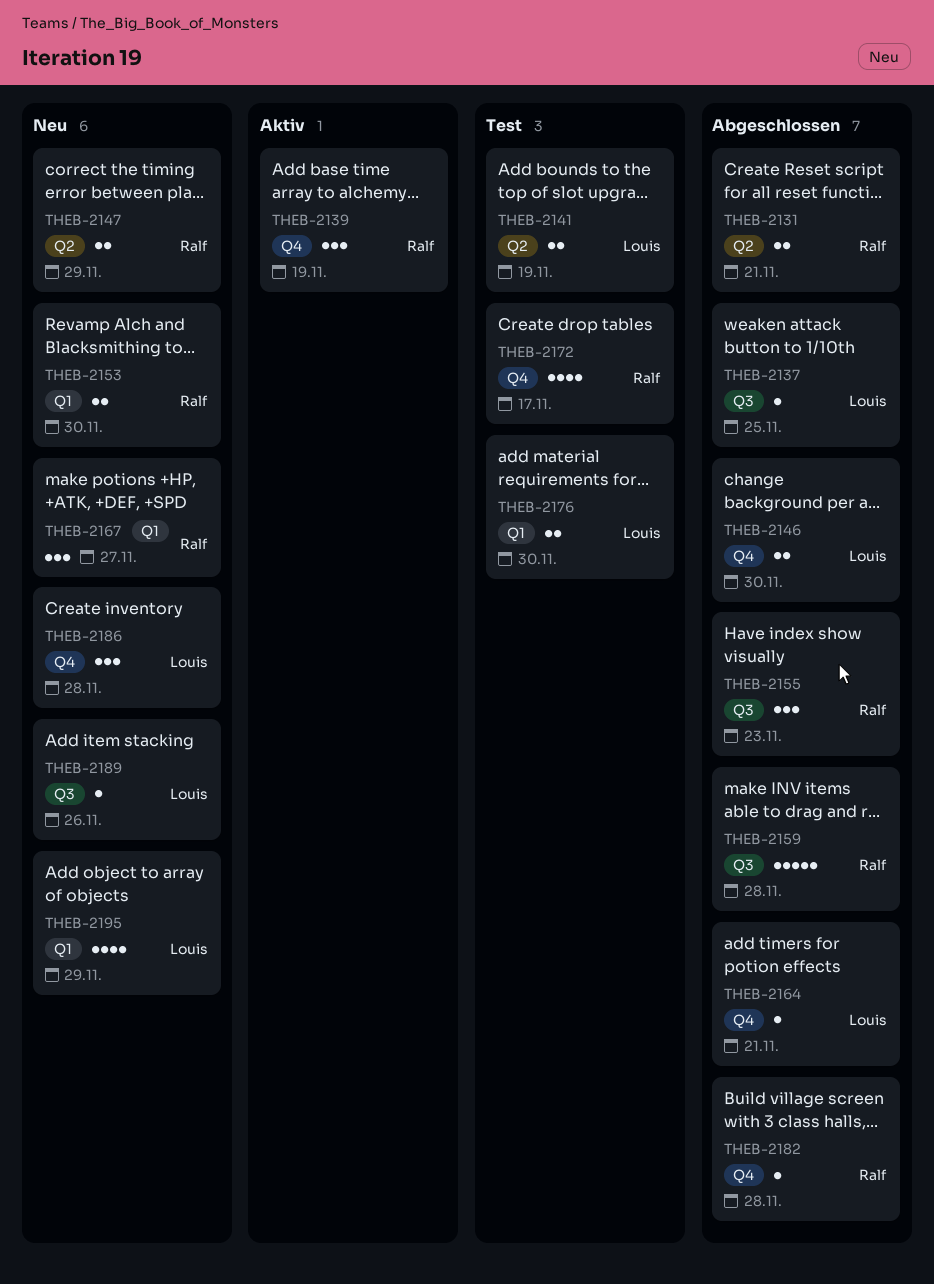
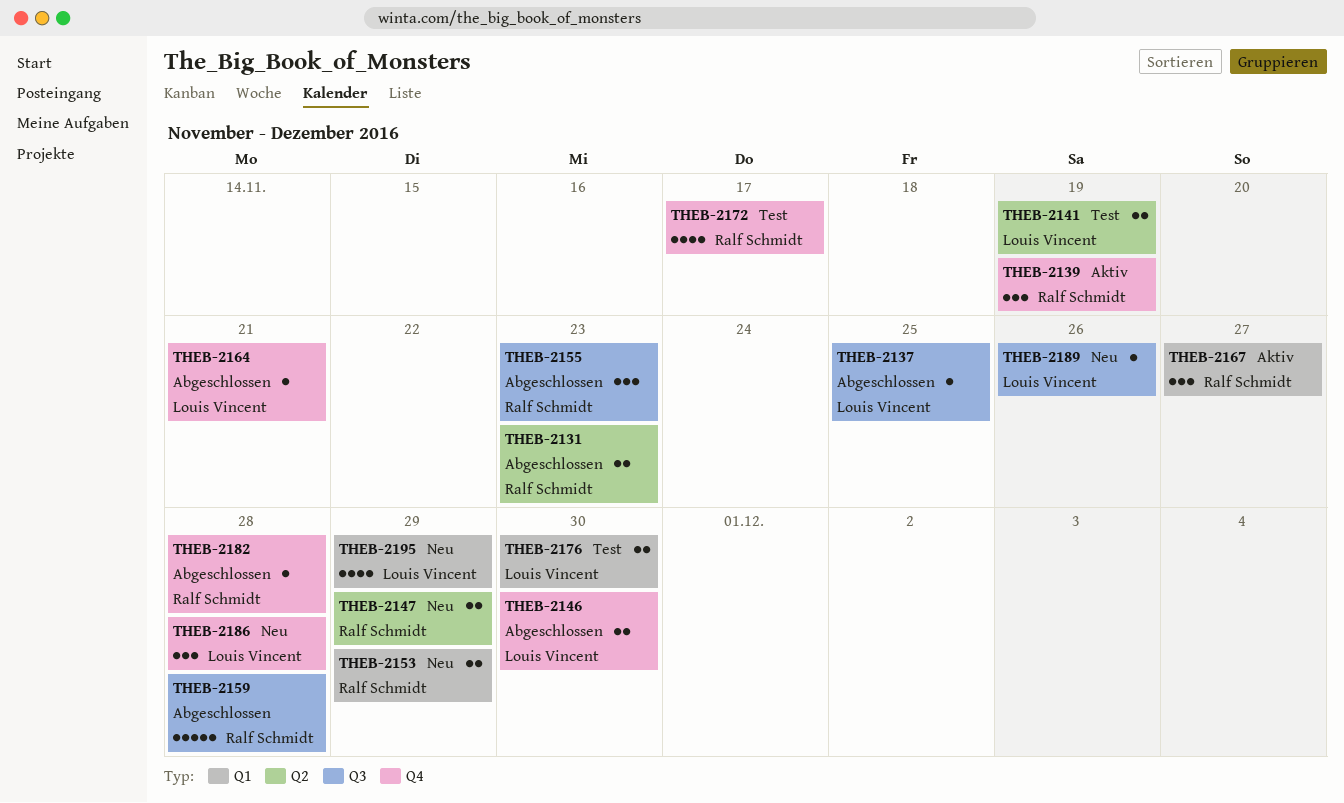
THEB-2131, due: Nov 21 -> Nov 23
THEB-2153, due: Nov 30 -> Nov 29
THEB-2167, status: Neu -> Aktiv

